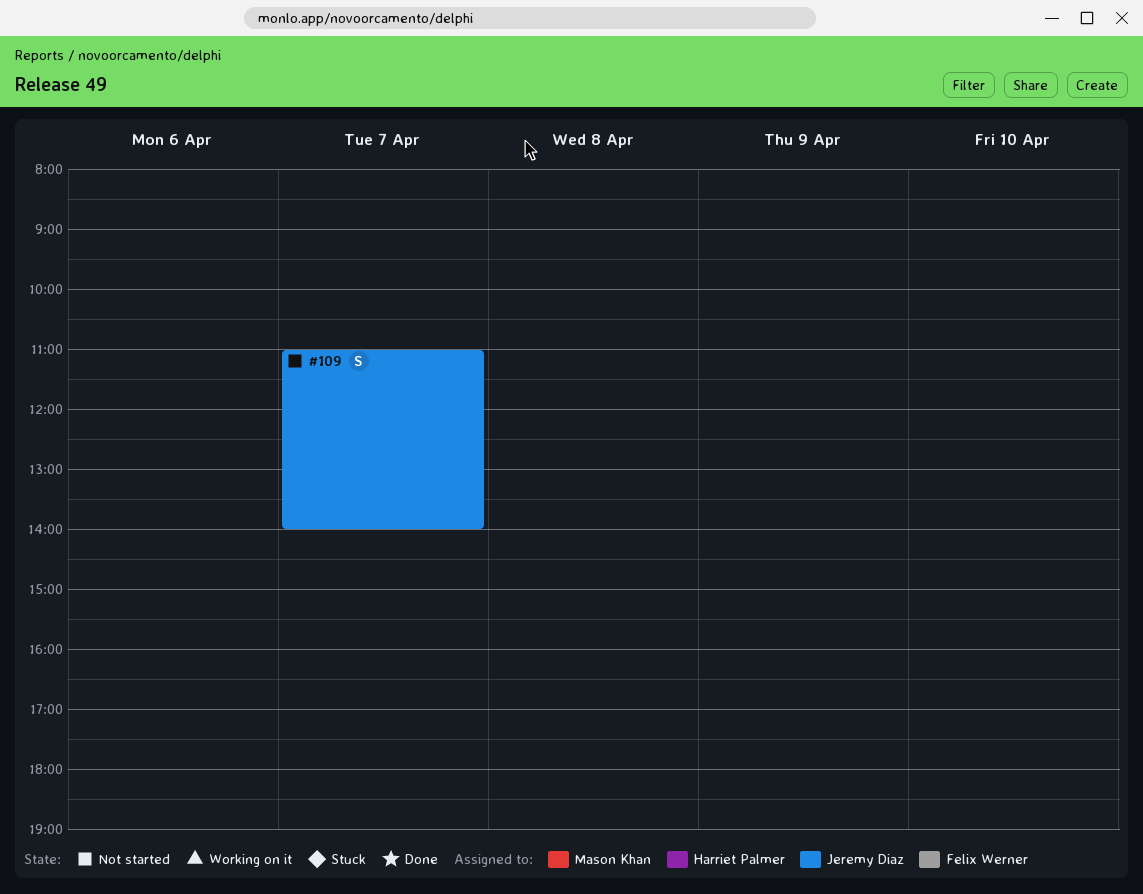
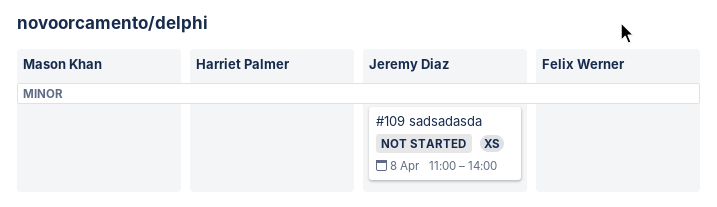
#109, estimate: S -> XS
#109, day: Apr 7 -> Apr 8

